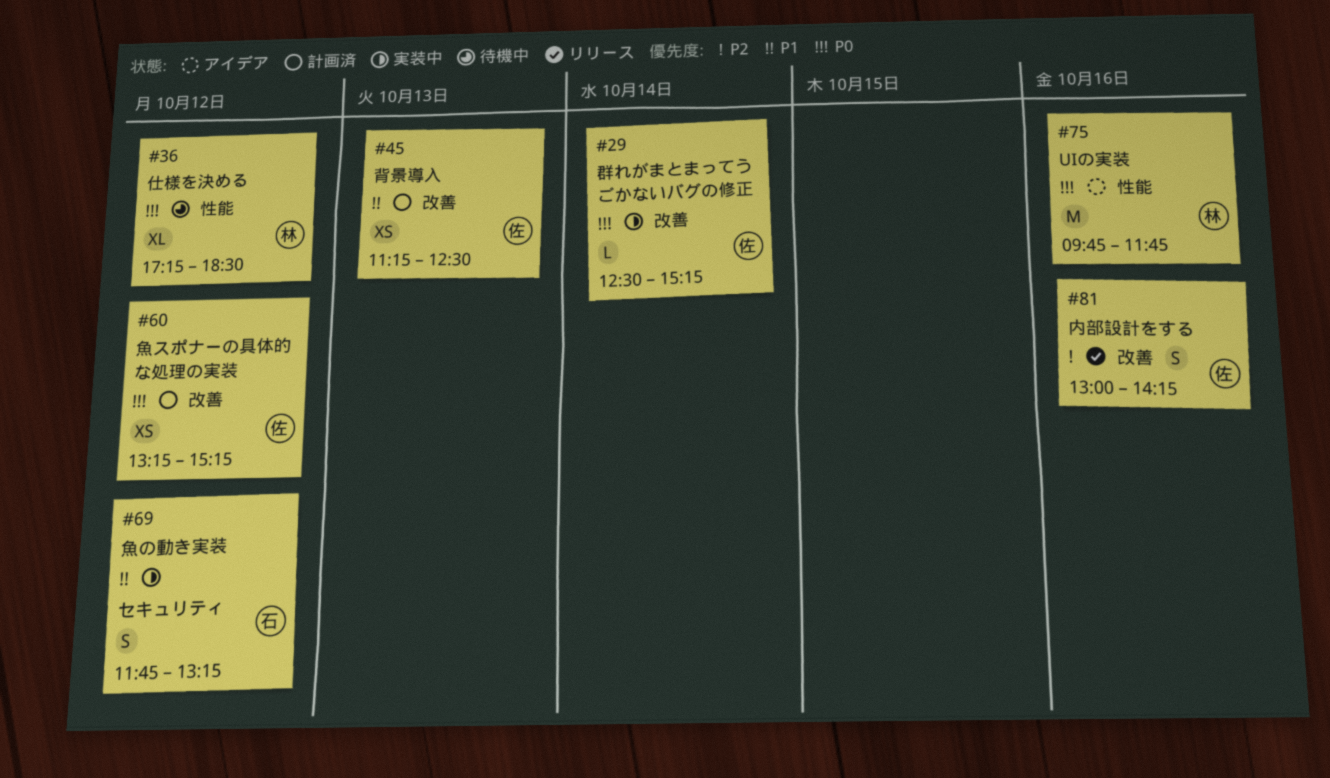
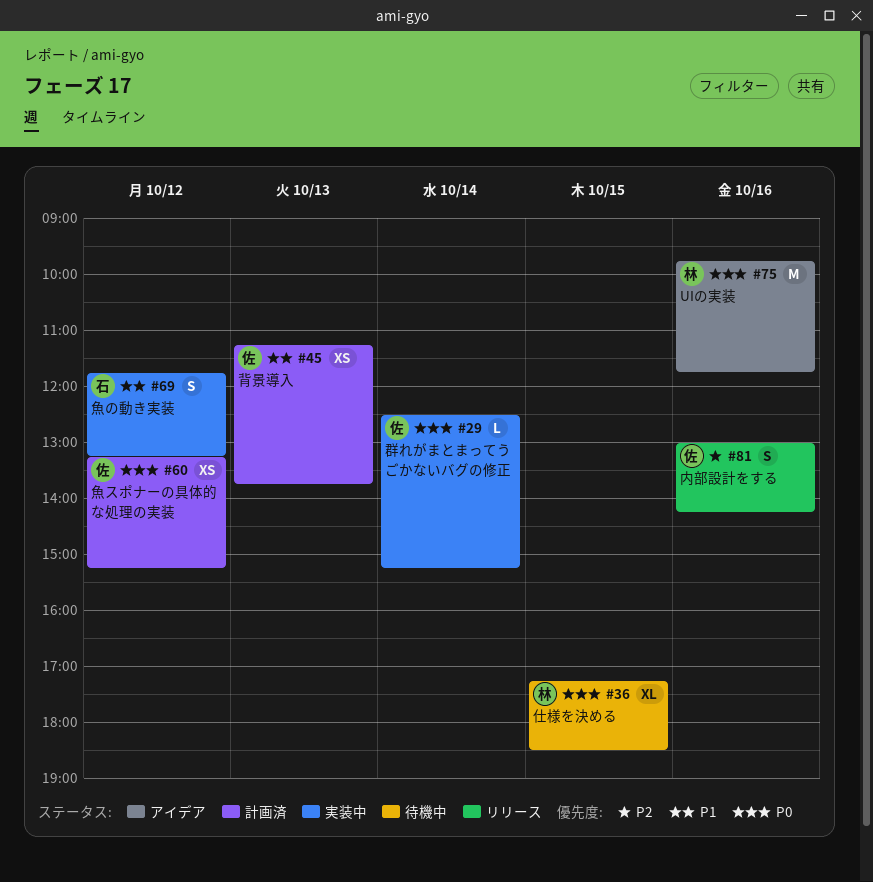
#36, day: Oct 12 -> Oct 15
#45, ends: 12:30 -> 13:45

